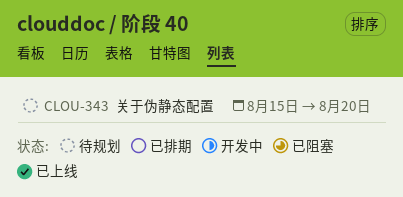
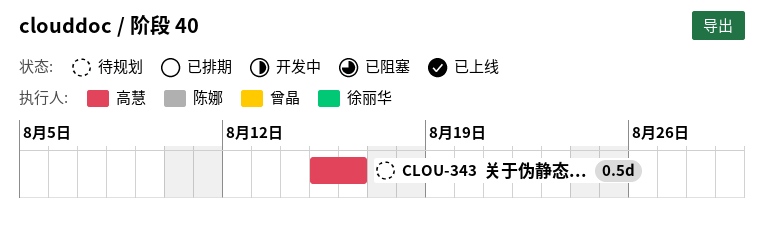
CLOU-343, due: Aug 20 -> Aug 16

